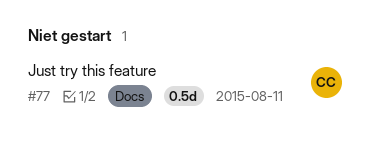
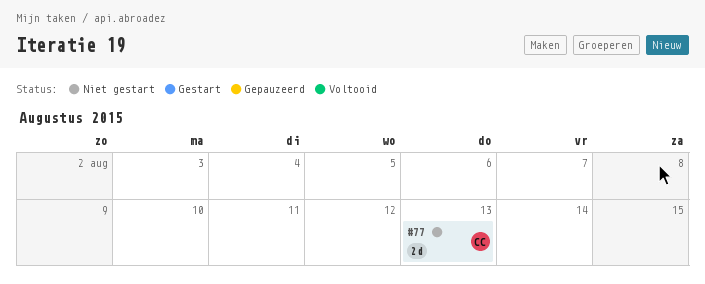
#77, estimate: 0.5d -> 2d
#77, due: Aug 11 -> Aug 13

